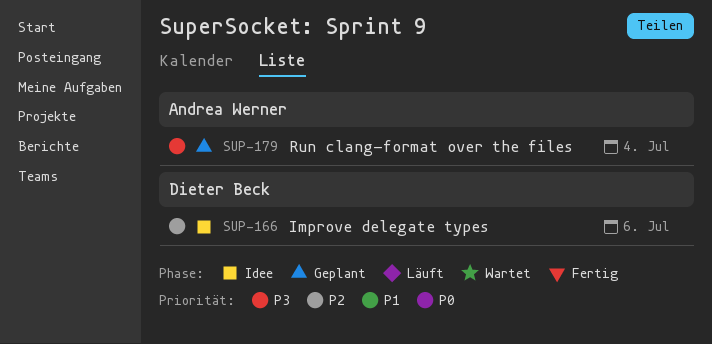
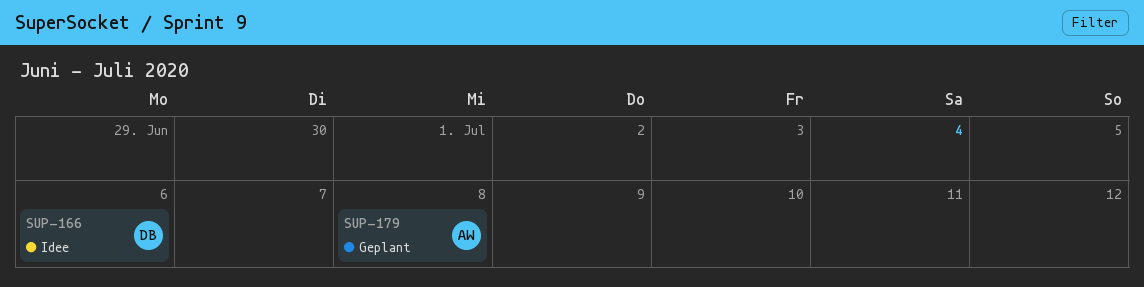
SUP-179, due: Jul 4 -> Jul 8

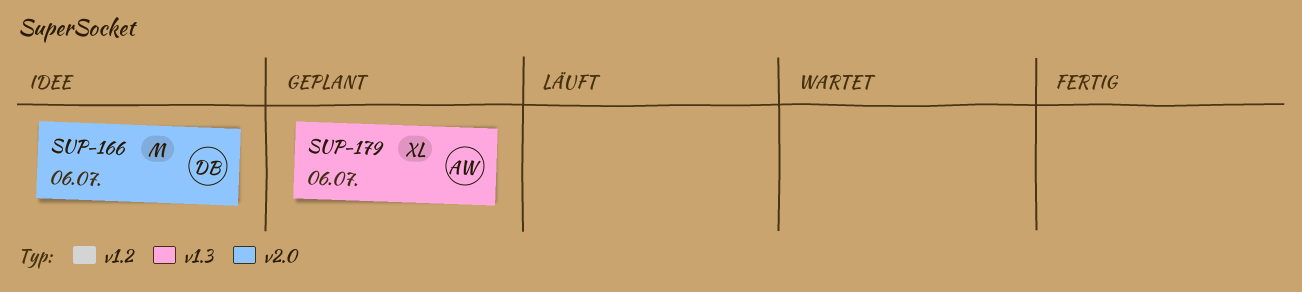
SUP-179, due: Jul 8 -> Jul 6

